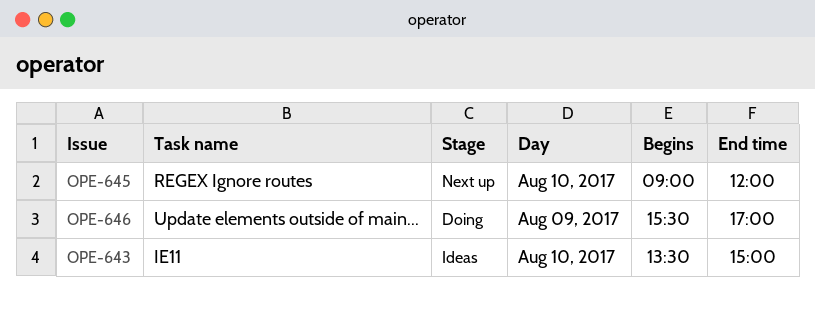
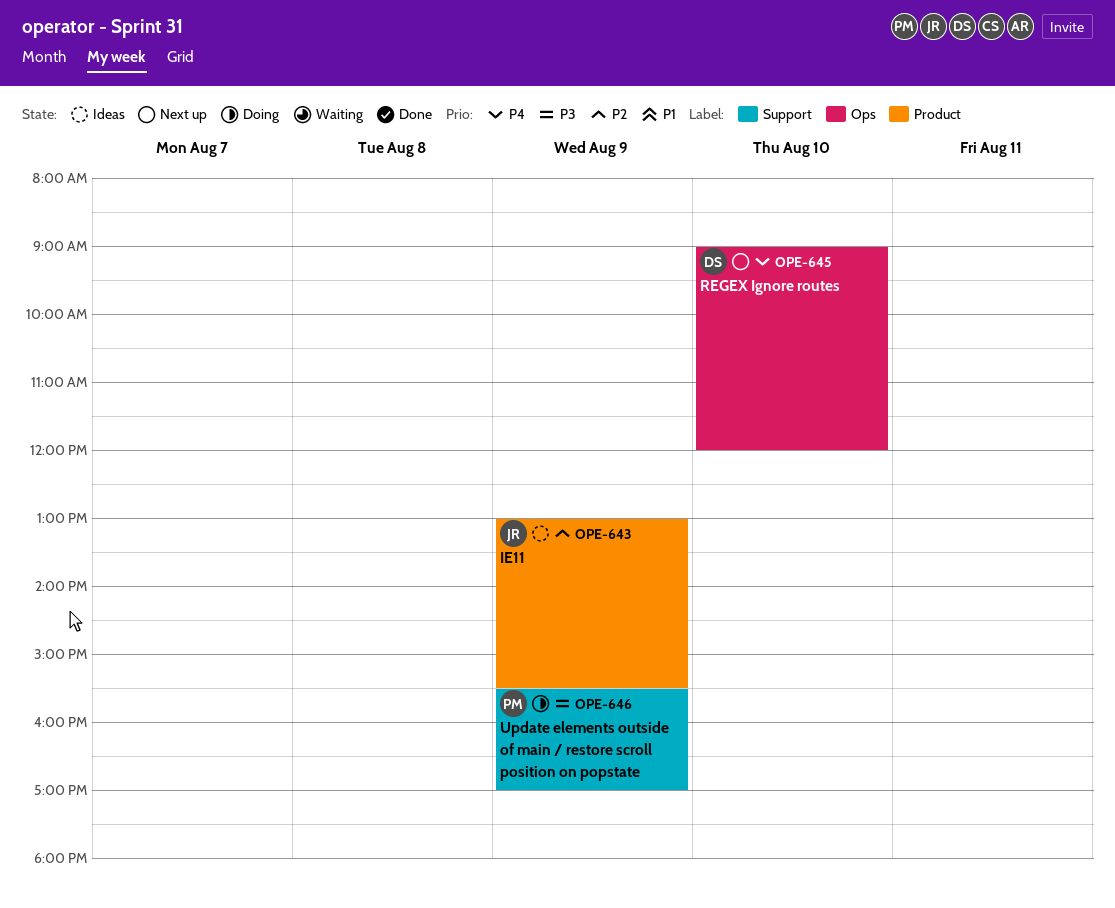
OPE-643, day: Aug 10 -> Aug 9
OPE-643, begins: 13:30 -> 13:00
OPE-643, ends: 15:00 -> 15:30

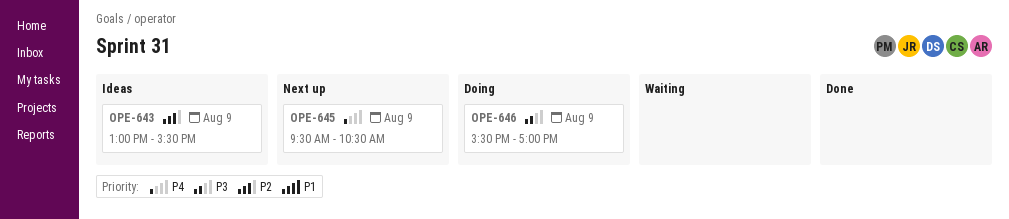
OPE-645, day: Aug 10 -> Aug 9
OPE-645, begins: 09:00 -> 09:30
OPE-645, ends: 12:00 -> 10:30

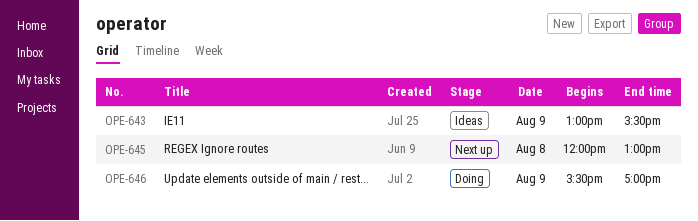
OPE-645, day: Aug 9 -> Aug 8
OPE-645, begins: 09:30 -> 12:00
OPE-645, ends: 10:30 -> 13:00

